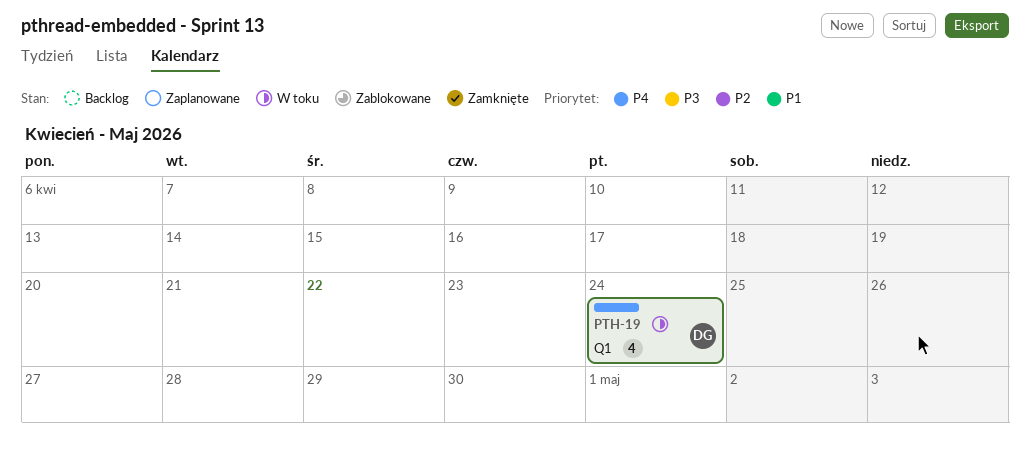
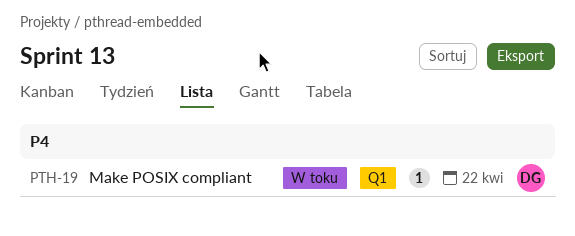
PTH-19, estimate: 4 -> 1
PTH-19, due: Apr 24 -> Apr 22

